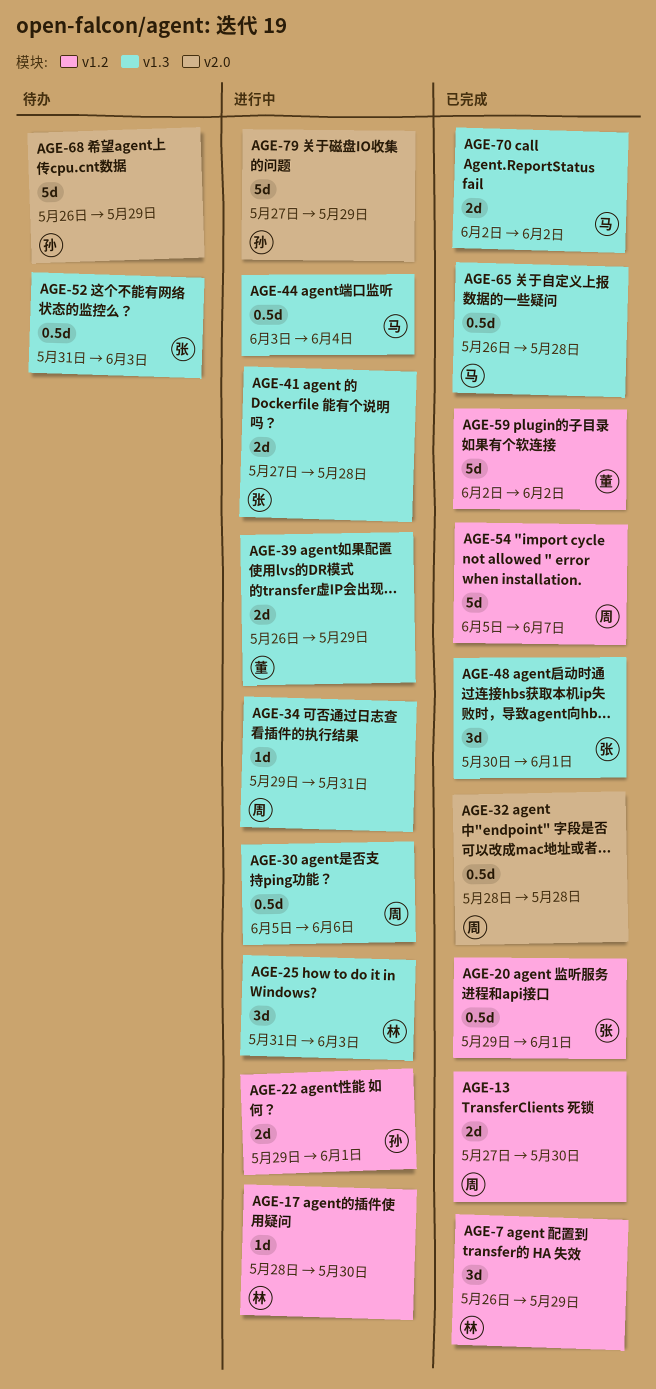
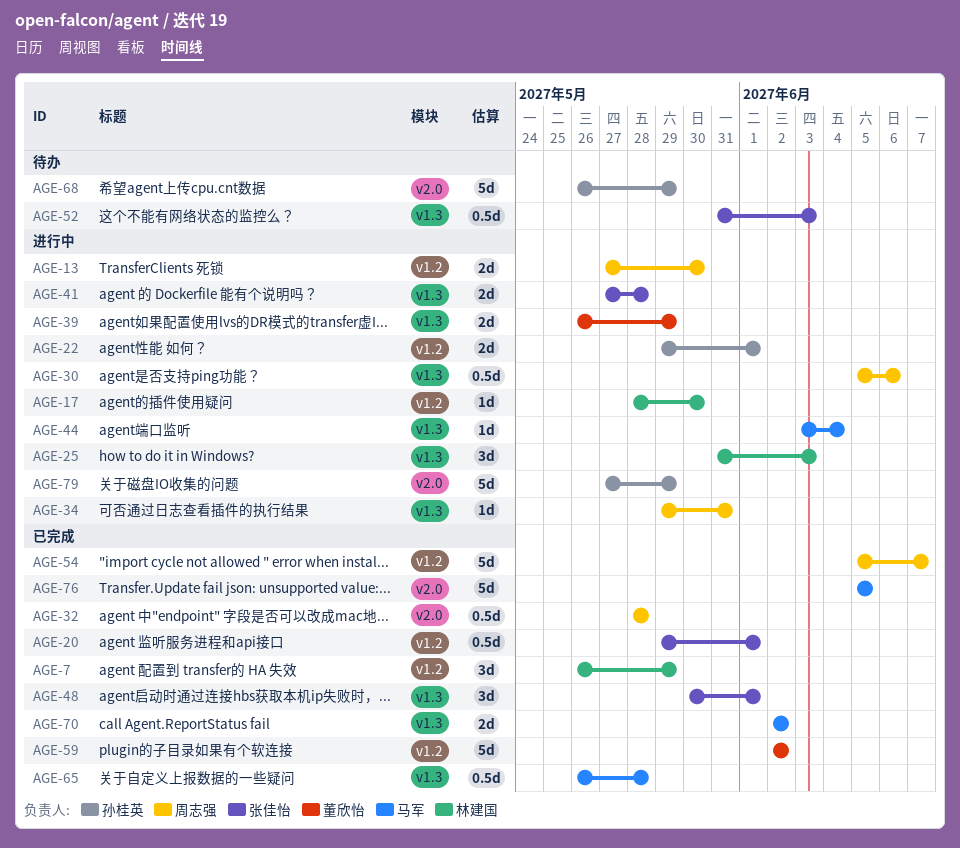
AGE-13, status: 已完成 -> 进行中
AGE-44, estimate: 0.5d -> 1d
AGE-76: none -> present

